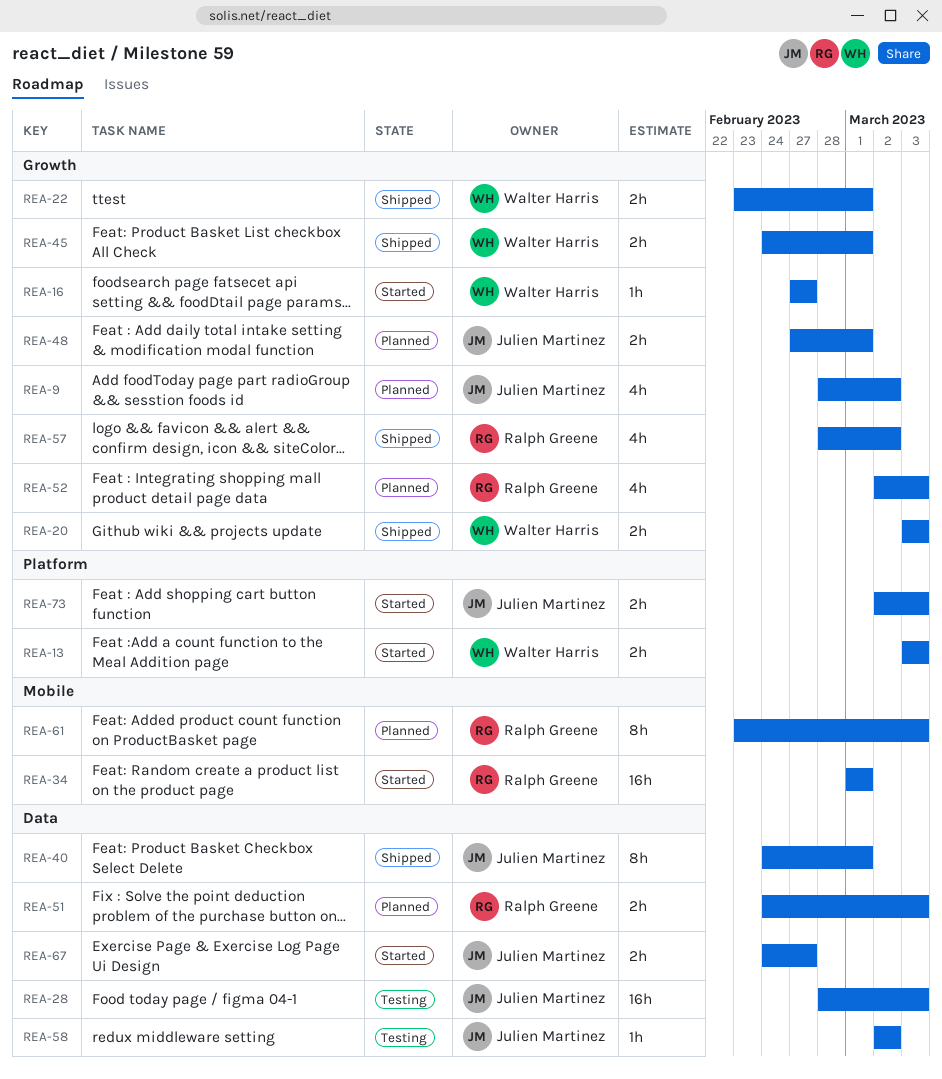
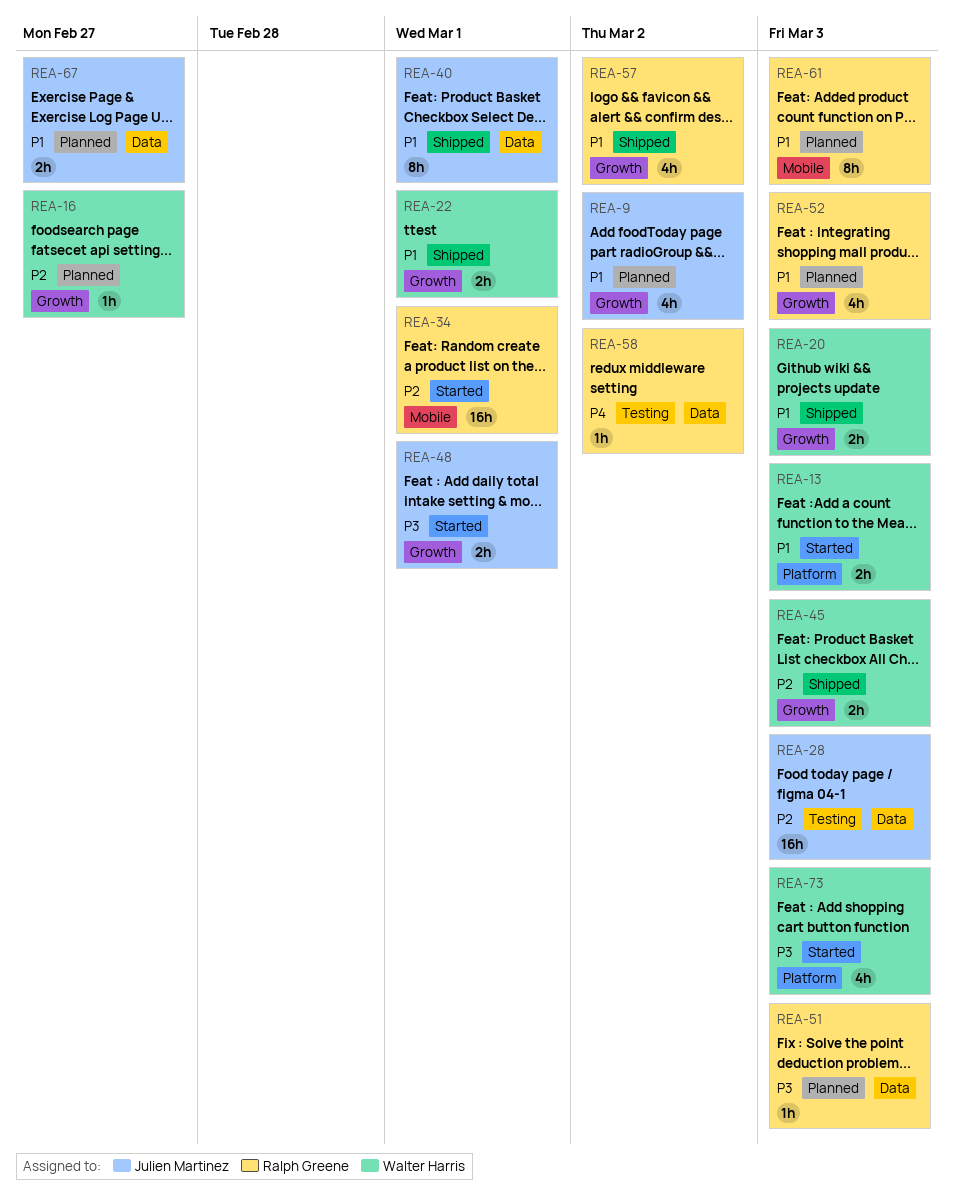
REA-16, status: Started -> Planned
REA-45, due: Mar 1 -> Mar 3
REA-48, status: Planned -> Started
REA-51, estimate: 2h -> 1h
REA-58, owner: Julien Martinez -> Ralph Greene
REA-67, status: Started -> Planned
REA-73, owner: Julien Martinez -> Walter Harris
REA-73, estimate: 2h -> 4h

